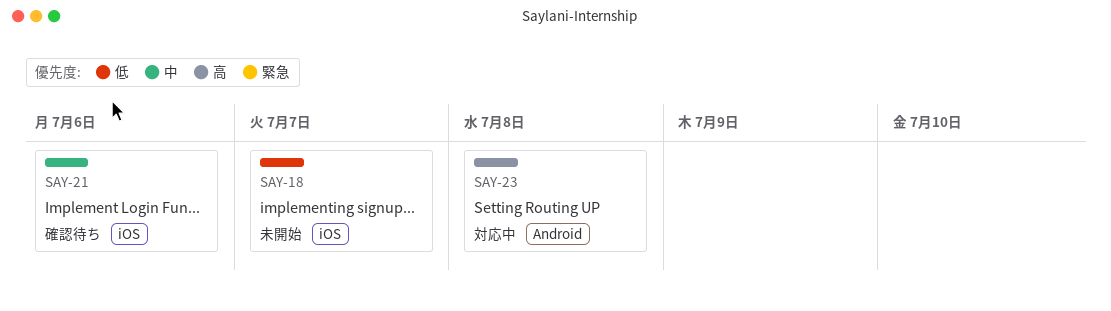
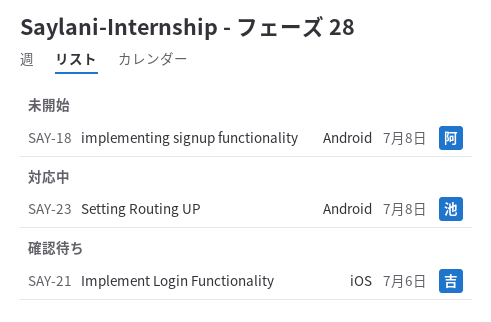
SAY-18, label: iOS -> Android
SAY-18, due: Jul 7 -> Jul 8

